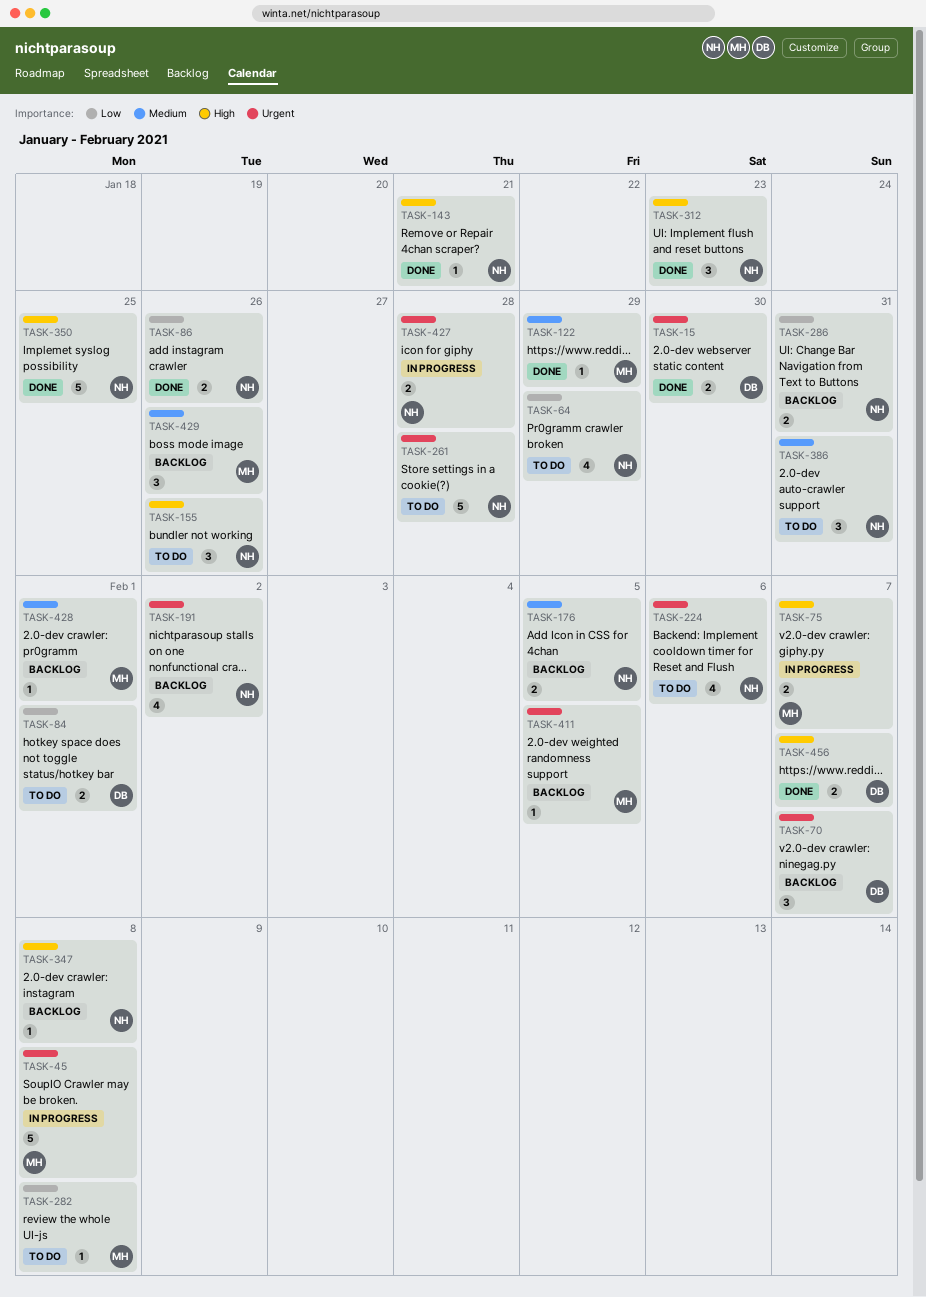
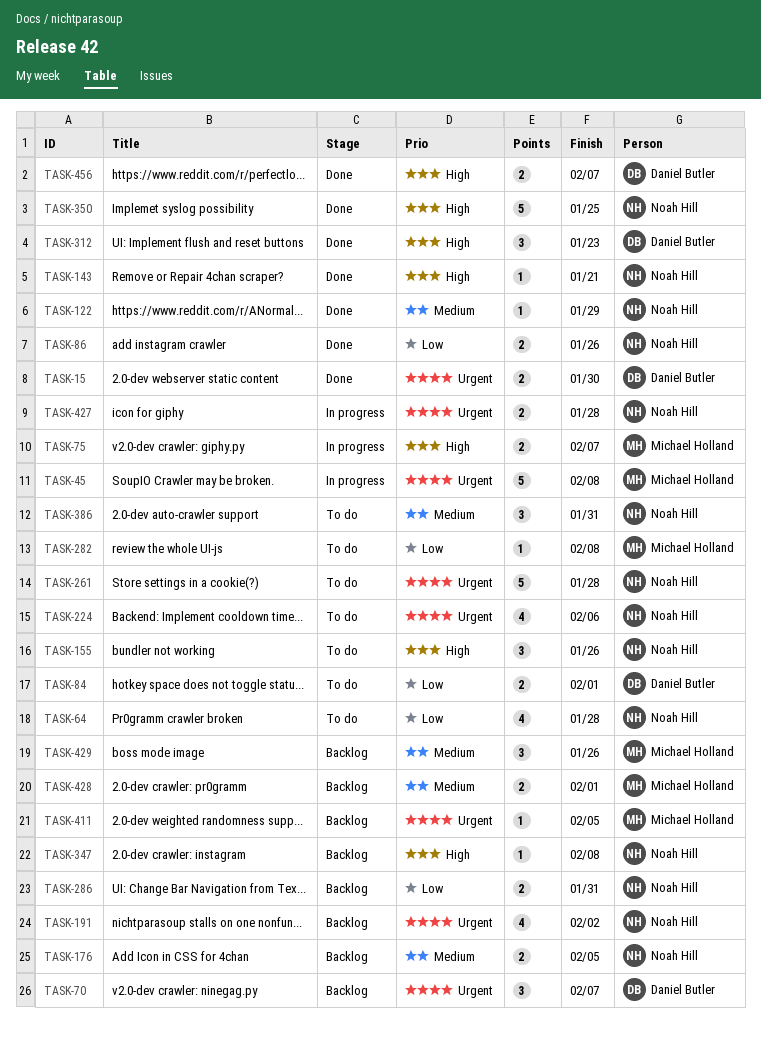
TASK-64, due: Jan 29 -> Jan 28
TASK-122, owner: Michael Holland -> Noah Hill
TASK-312, owner: Noah Hill -> Daniel Butler
TASK-428, estimate: 1 -> 2

